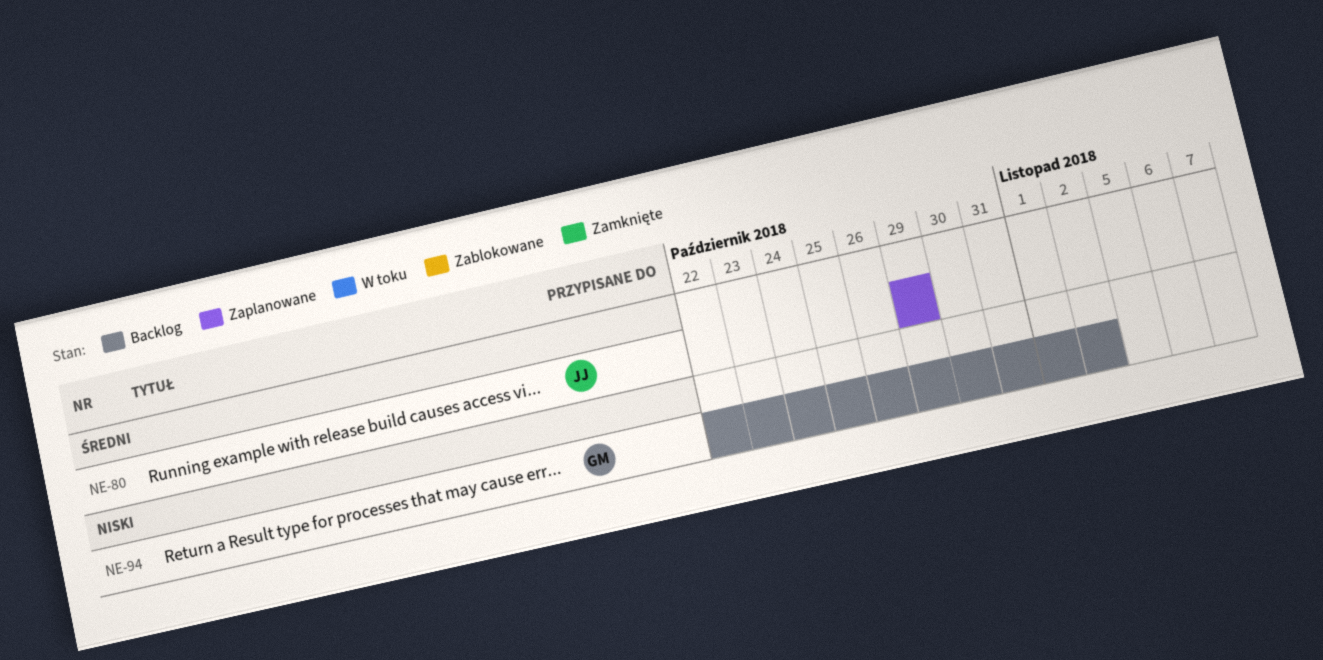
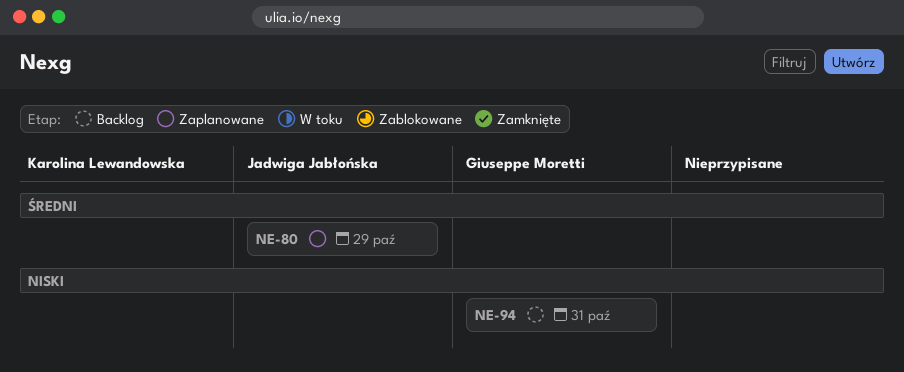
NE-94, due: Nov 2 -> Oct 31

